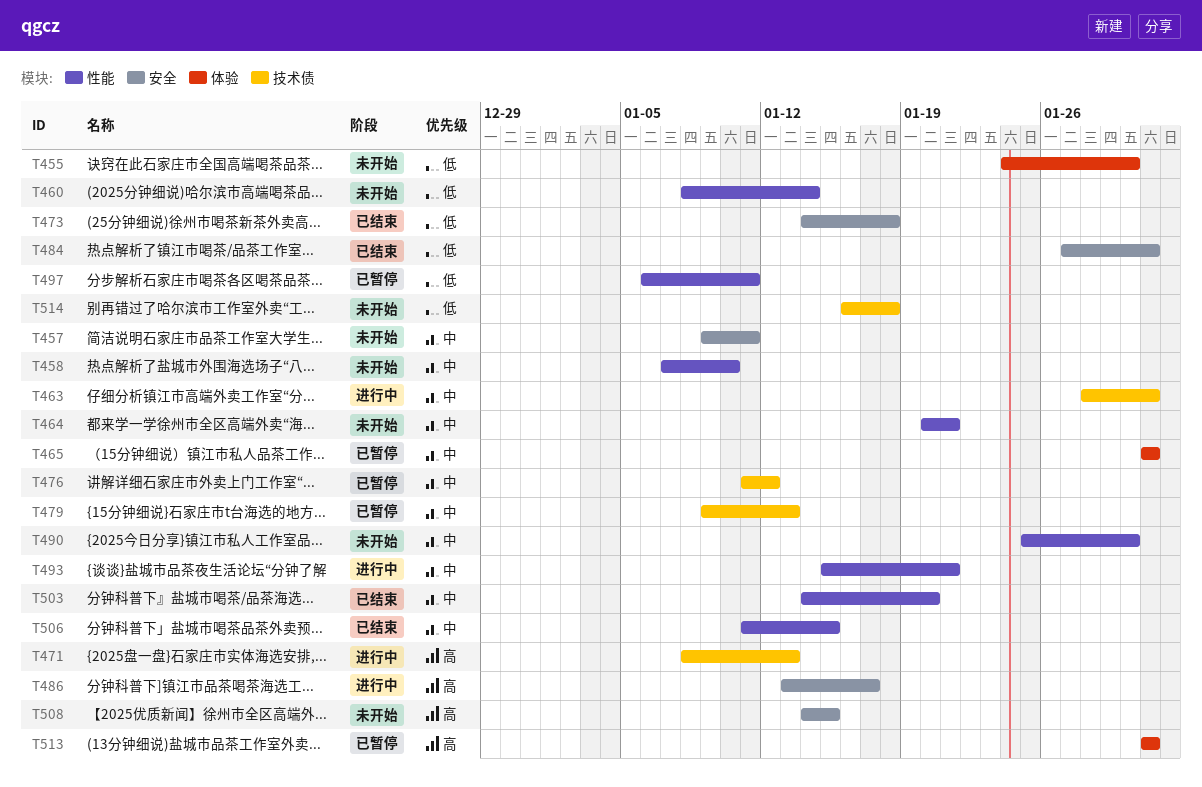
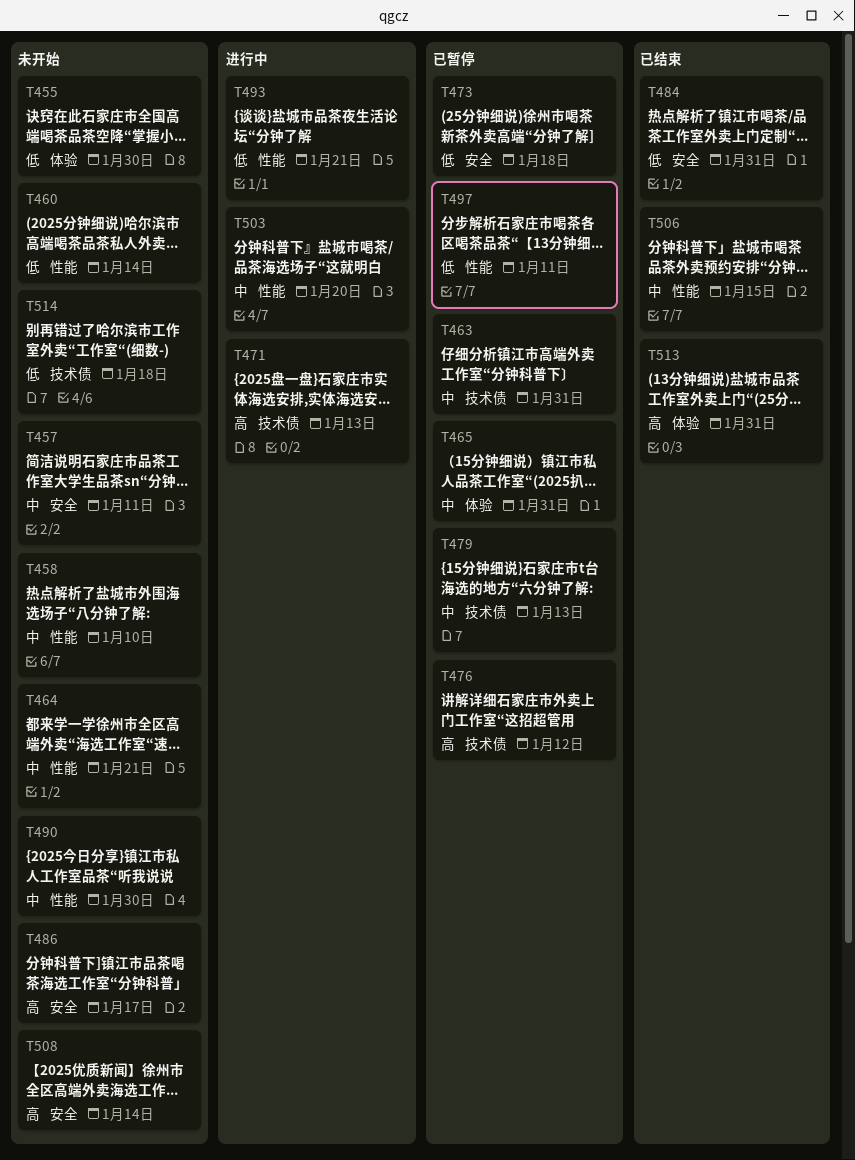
T463, status: 进行中 -> 已暂停
T473, status: 已结束 -> 已暂停
T476, priority: 中 -> 高
T486, status: 进行中 -> 未开始
T493, priority: 中 -> 低
T503, status: 已结束 -> 进行中
T508, due: Jan 15 -> Jan 14
T513, status: 已暂停 -> 已结束

